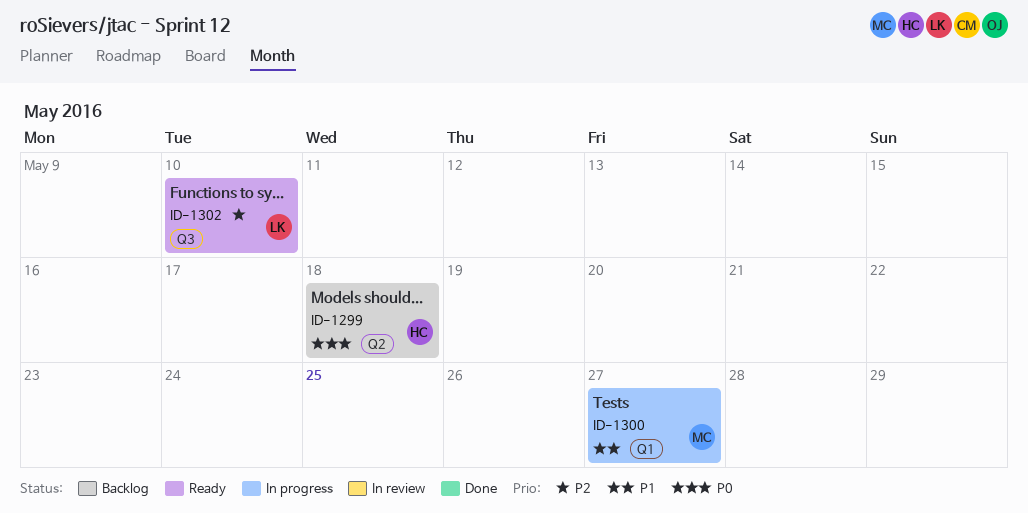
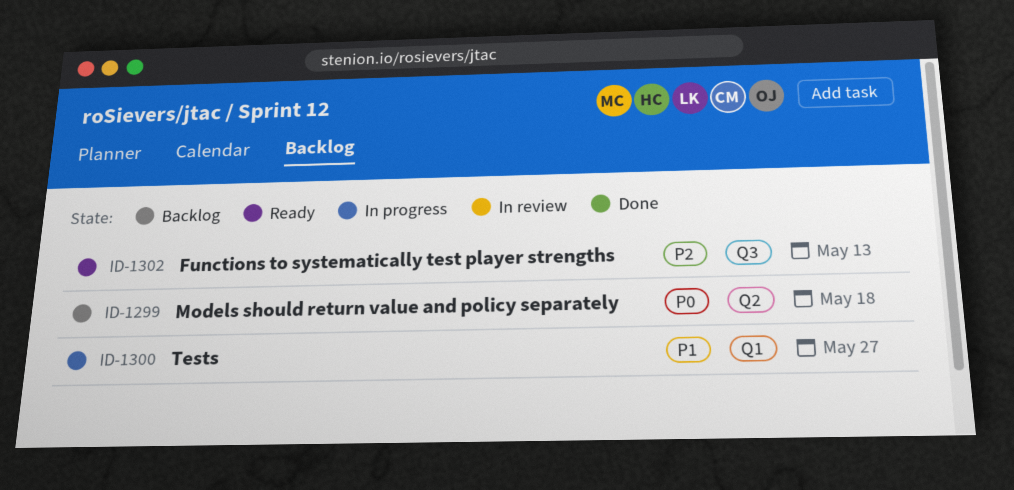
ID-1302, due: May 10 -> May 13

